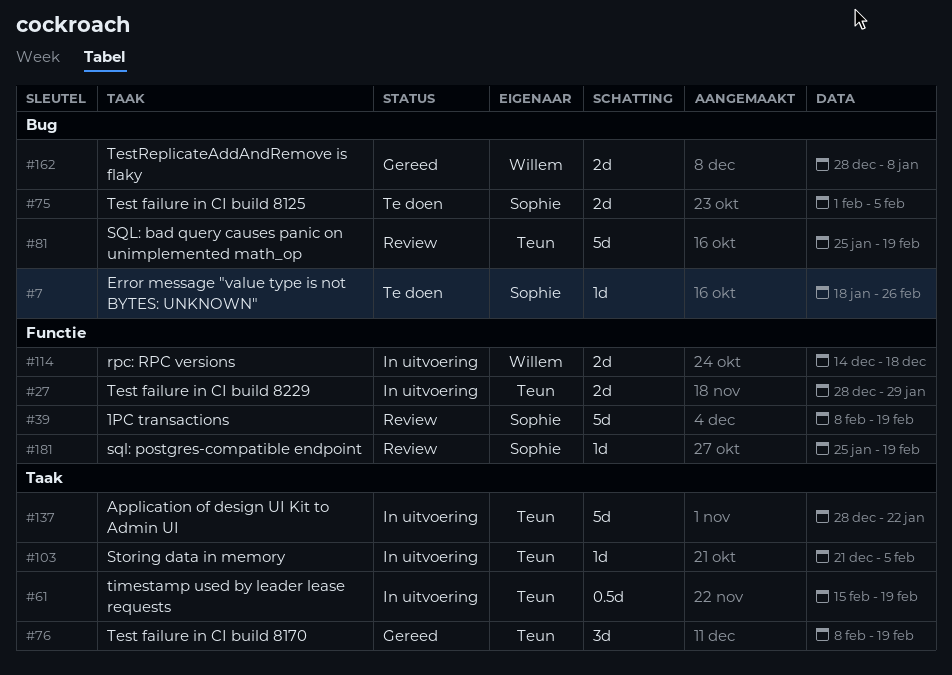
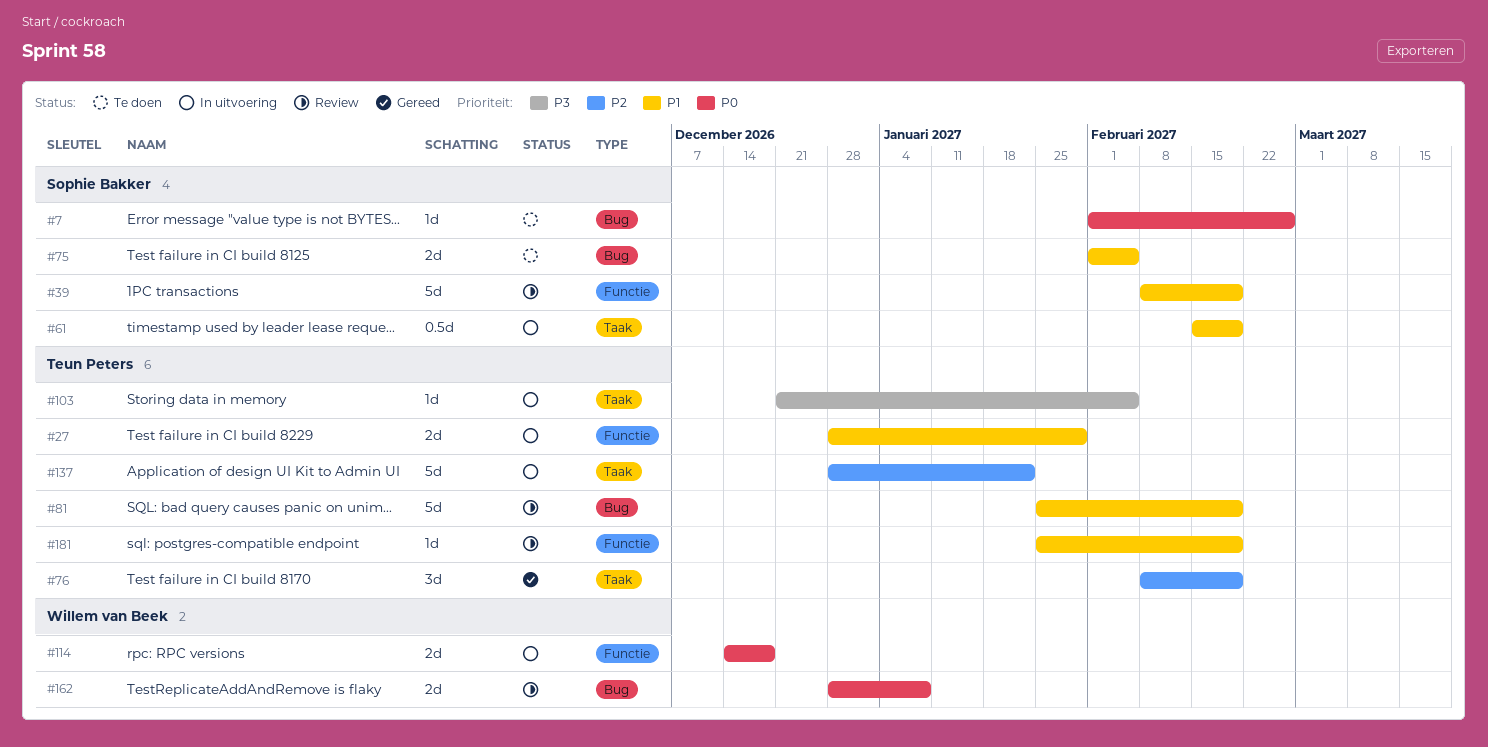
#7, start: Jan 18 -> Feb 1
#61, owner: Teun Peters -> Sophie Bakker
#162, status: Gereed -> Review
#181, owner: Sophie Bakker -> Teun Peters

